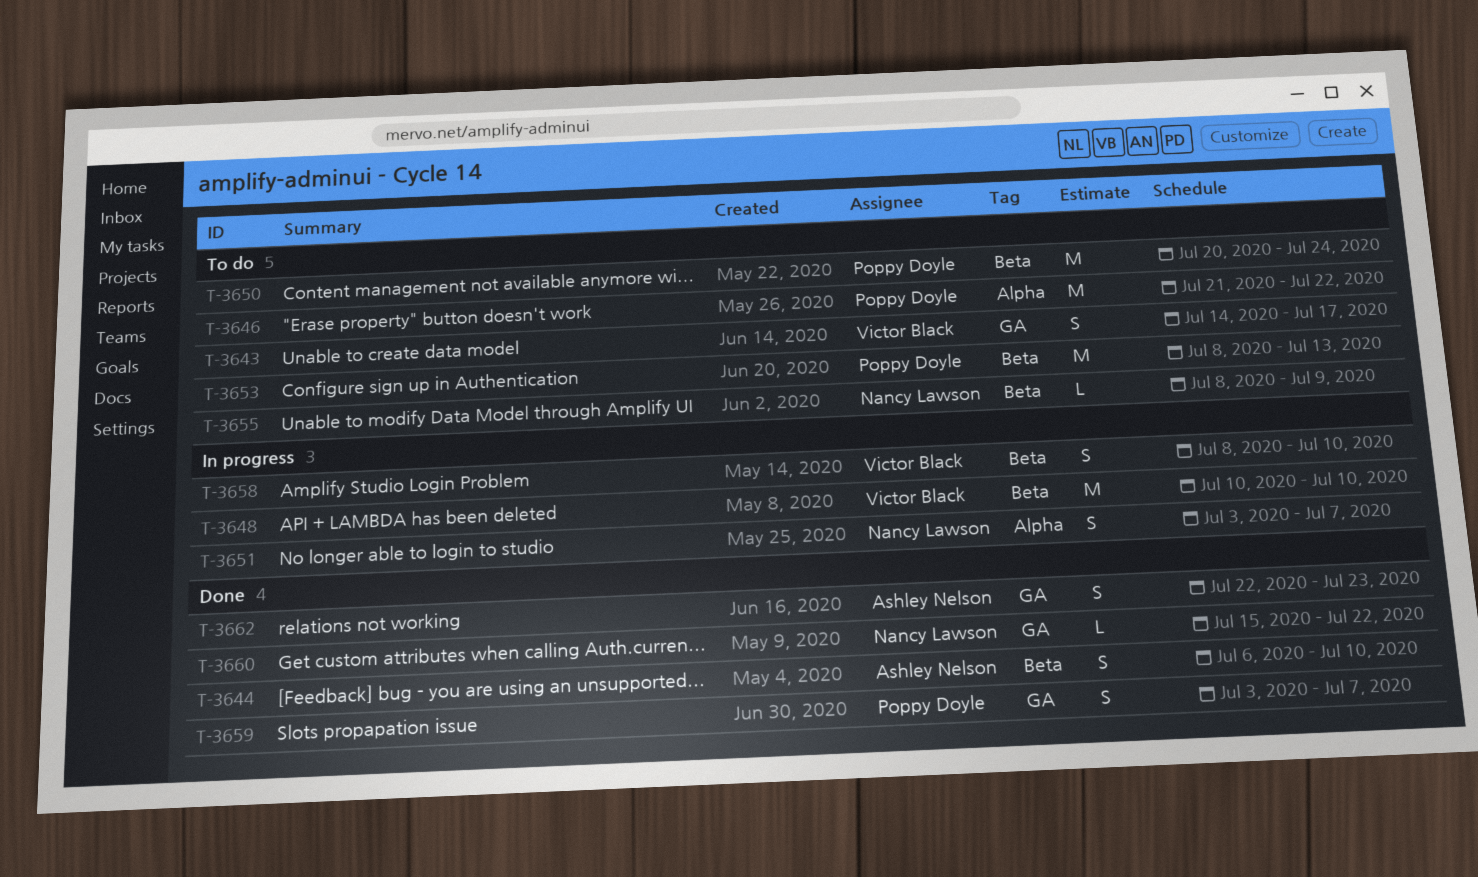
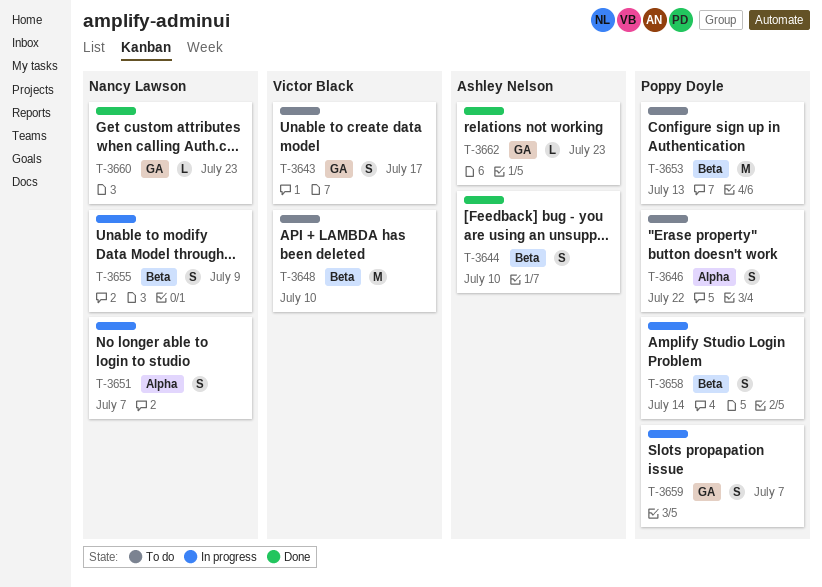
T-3646, estimate: M -> S
T-3648, status: In progress -> To do
T-3650: present -> none
T-3655, status: To do -> In progress
T-3655, estimate: L -> S
T-3658, owner: Victor Black -> Poppy Doyle
T-3658, due: Jul 10 -> Jul 14
T-3659, status: Done -> In progress
T-3660, due: Jul 22 -> Jul 23
T-3662, estimate: S -> L

